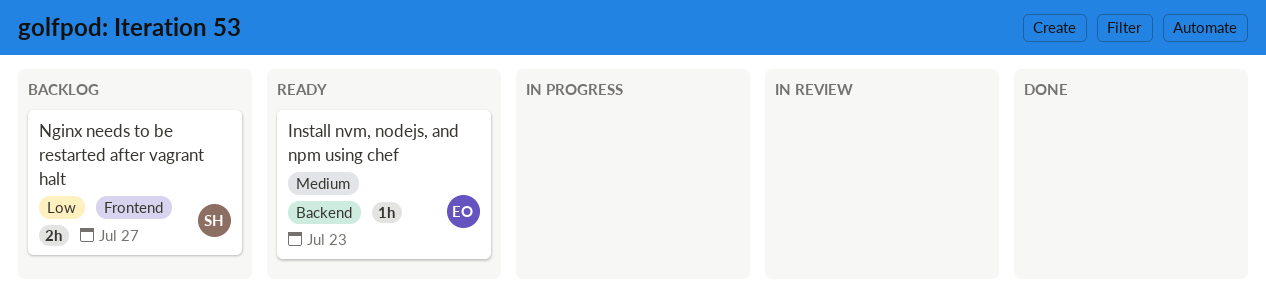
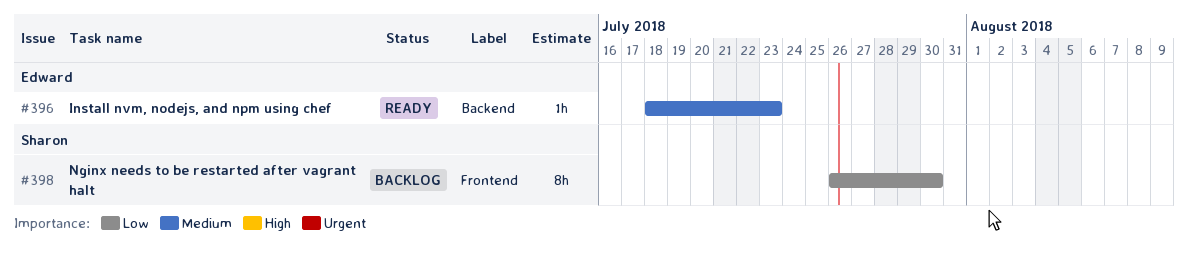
Nginx needs to be restarted after vagrant halt, estimate: 2h -> 8h
Nginx needs to be restarted after vagrant halt, due: Jul 27 -> Jul 30

